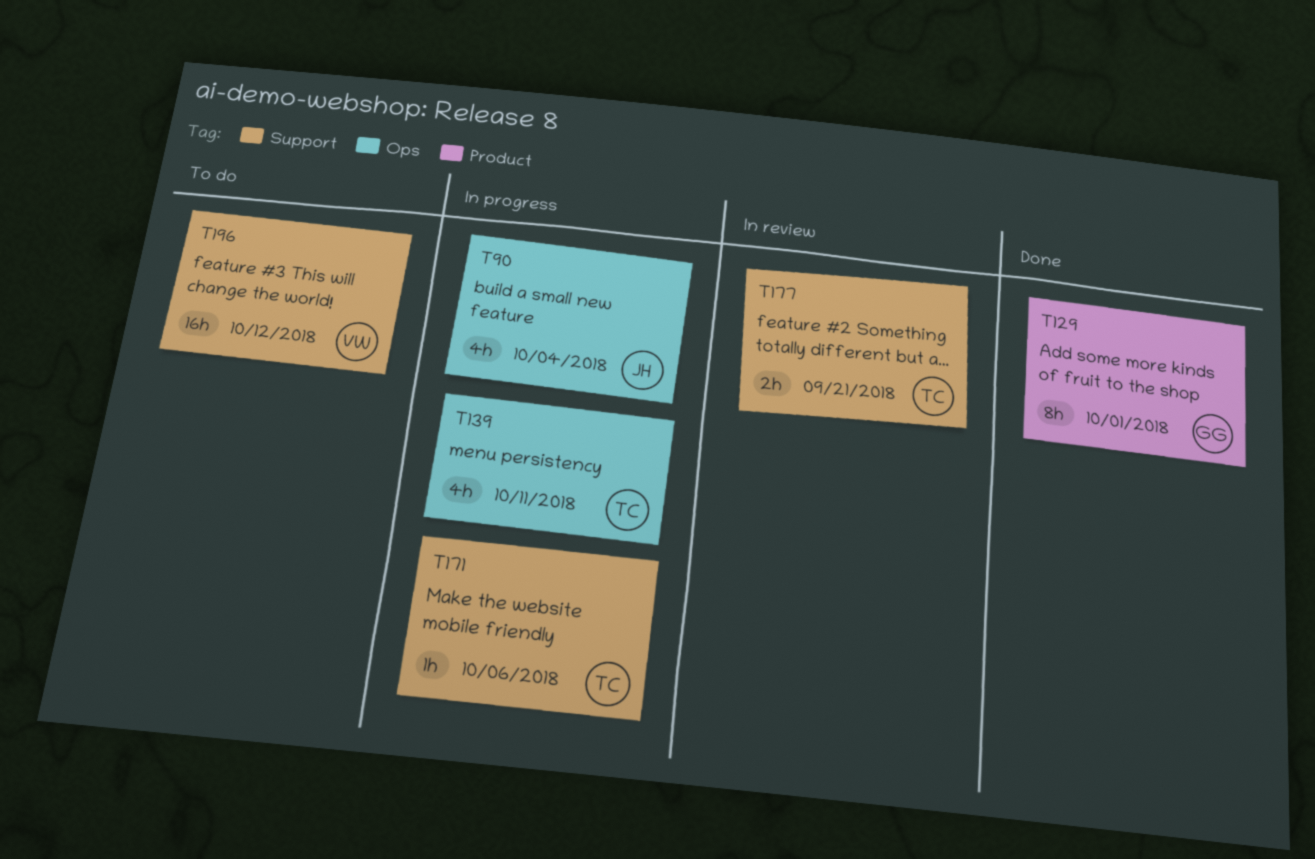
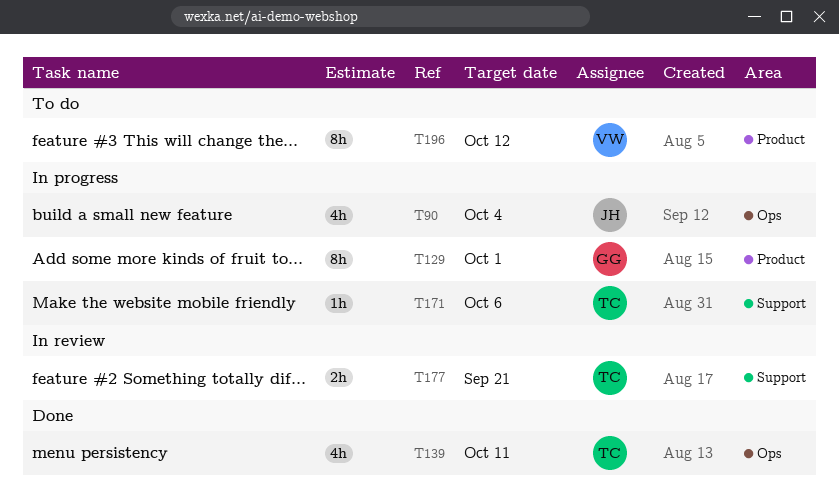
T129, status: Done -> In progress
T139, status: In progress -> Done
T196, label: Support -> Product
T196, estimate: 16h -> 8h

